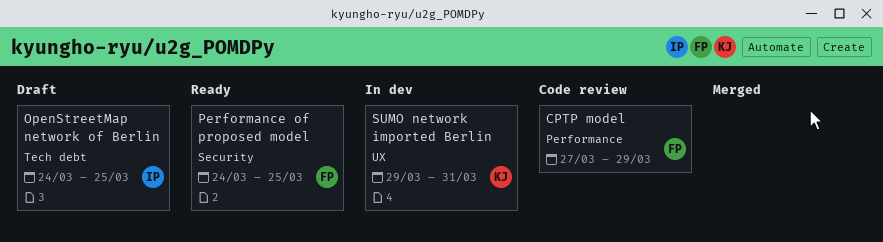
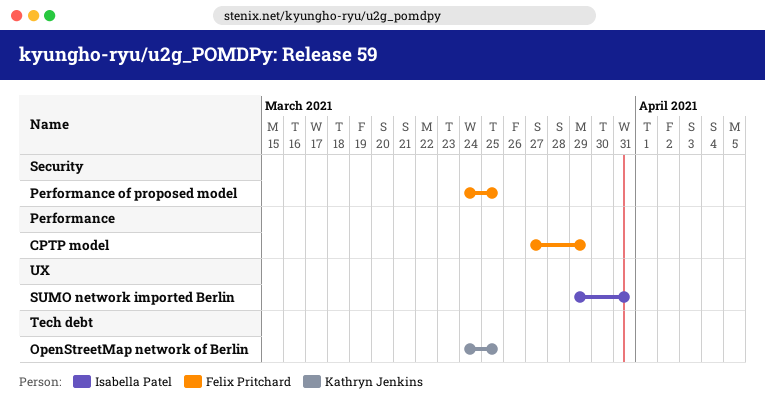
OpenStreetMap network of Berlin, owner: Isabella Patel -> Kathryn Jenkins
SUMO network imported Berlin, owner: Kathryn Jenkins -> Isabella Patel

